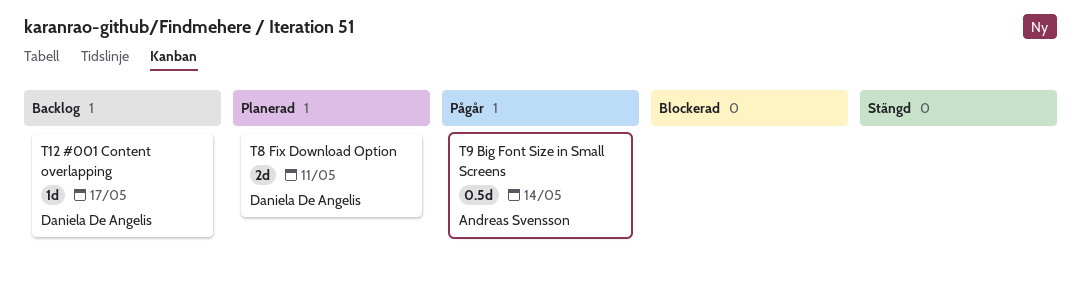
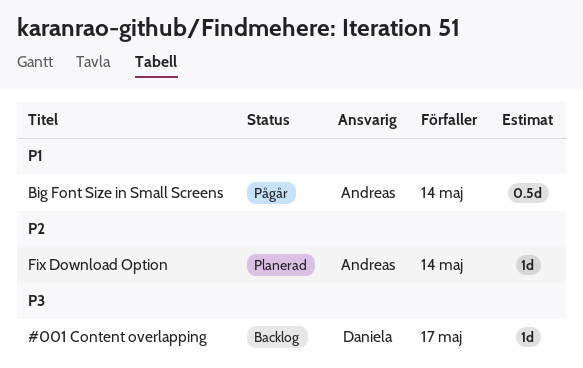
Fix Download Option, owner: Daniela De Angelis -> Andreas Svensson
Fix Download Option, estimate: 2d -> 1d
Fix Download Option, due: May 11 -> May 14

